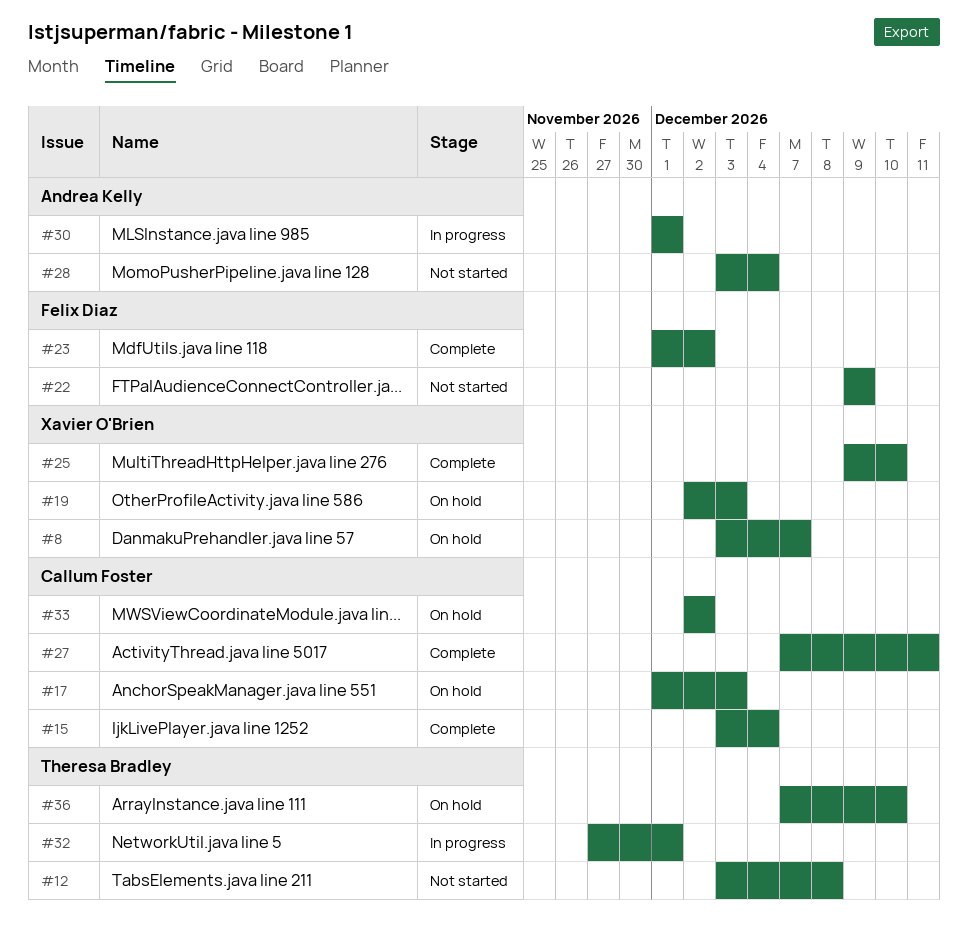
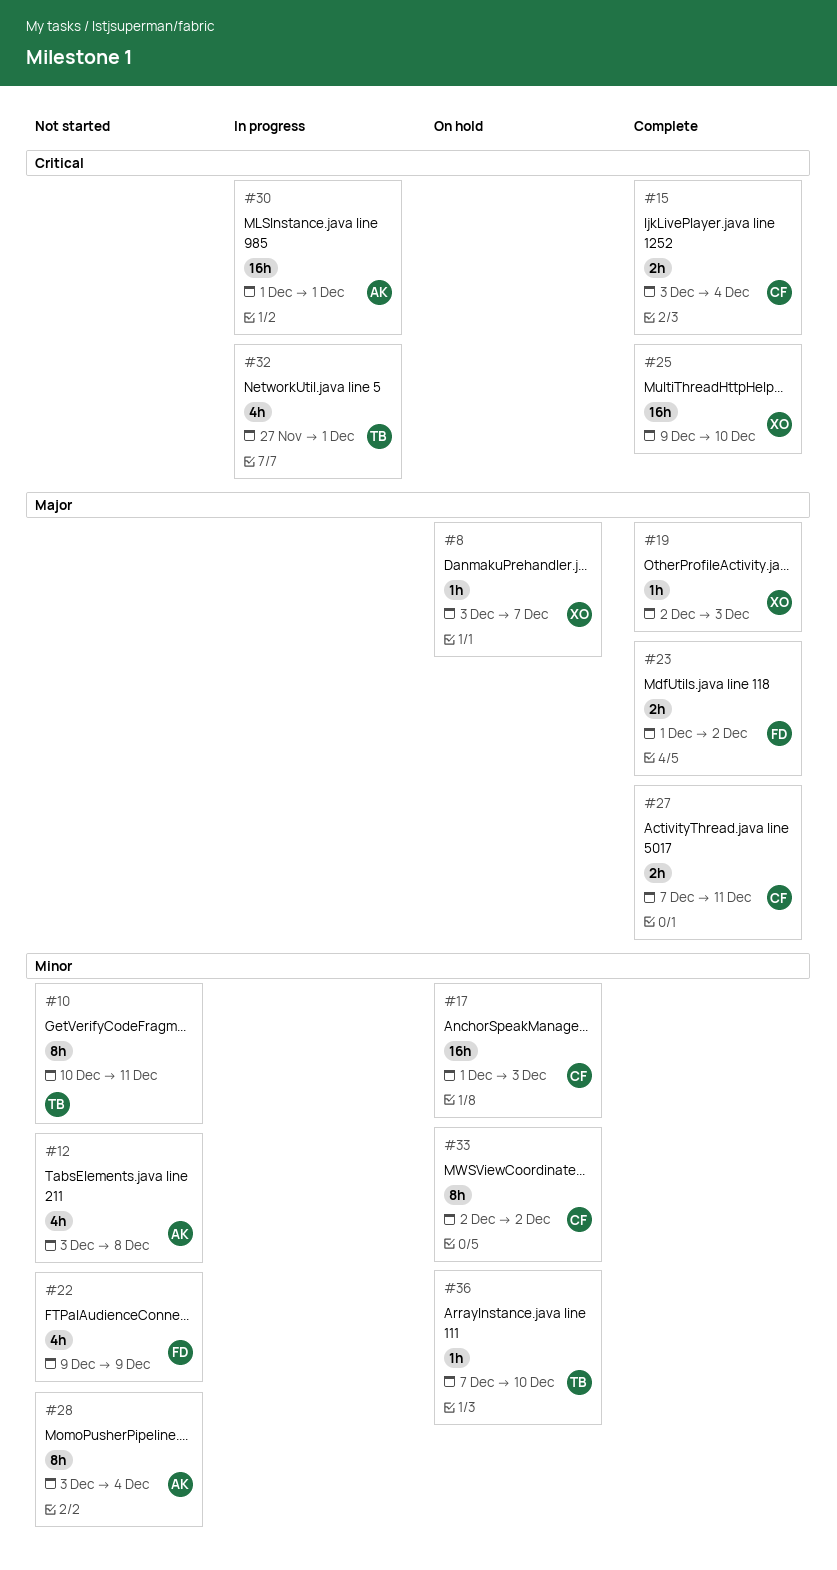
#10: none -> present
#12, owner: Theresa Bradley -> Andrea Kelly
#19, status: On hold -> Complete

